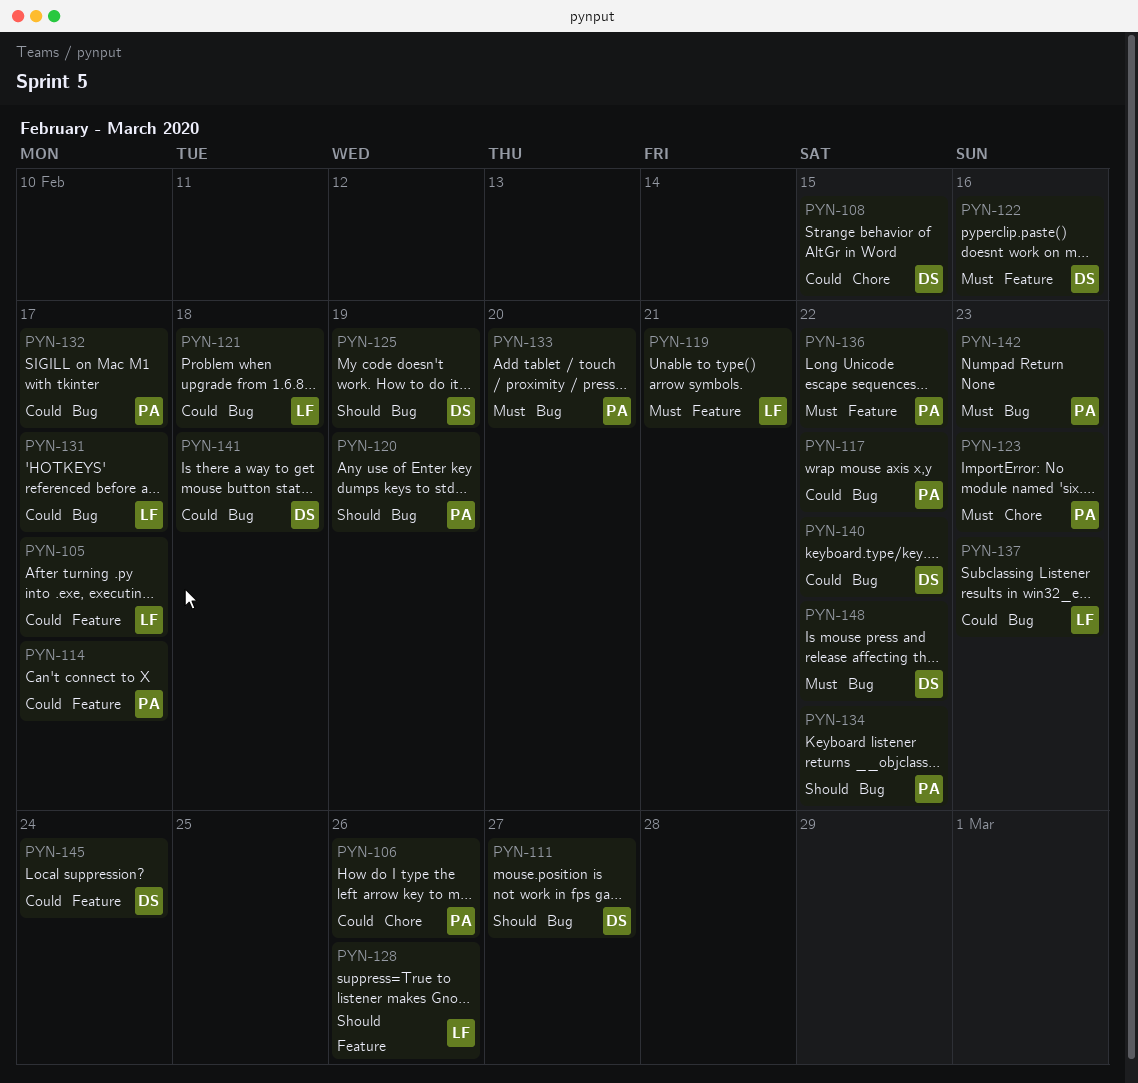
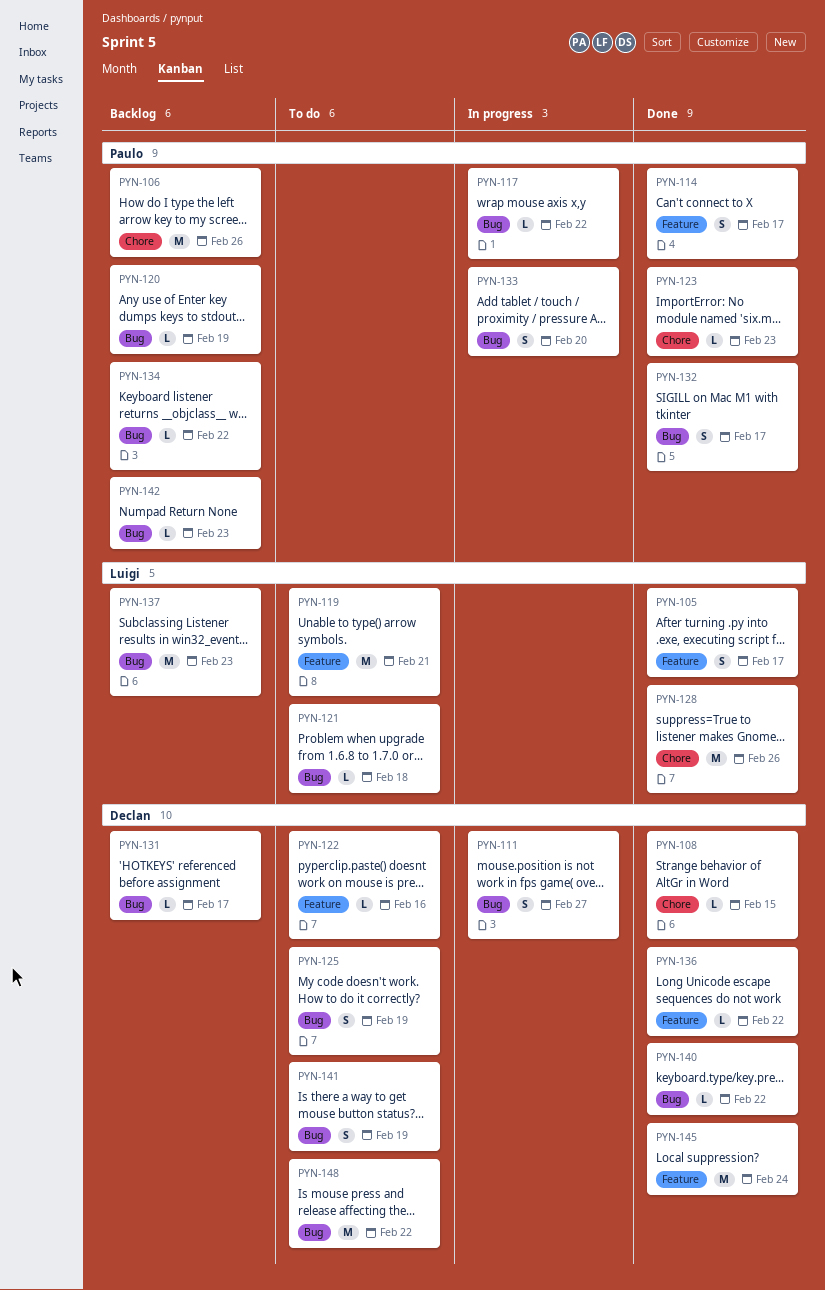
PYN-128, label: Feature -> Chore
PYN-131, owner: Luigi -> Declan
PYN-136, owner: Paulo -> Declan
PYN-141, due: Feb 18 -> Feb 19

